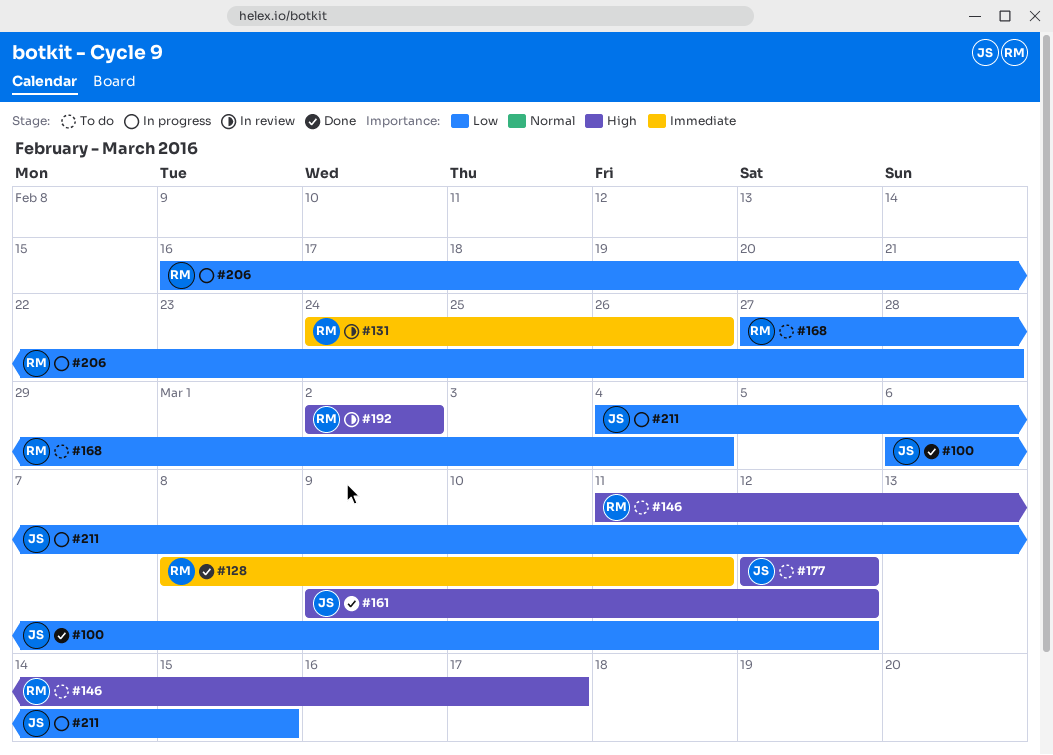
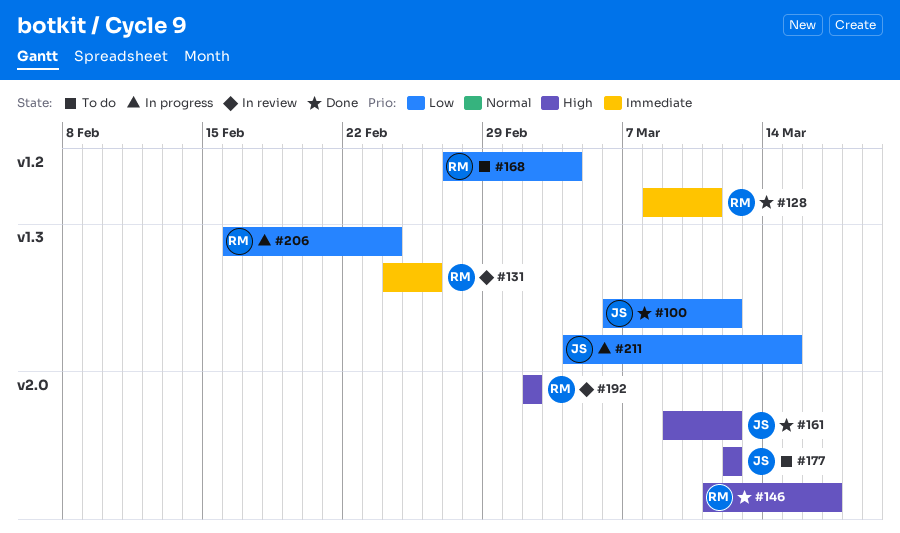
#146, status: To do -> Done
#206, due: Feb 28 -> Feb 24

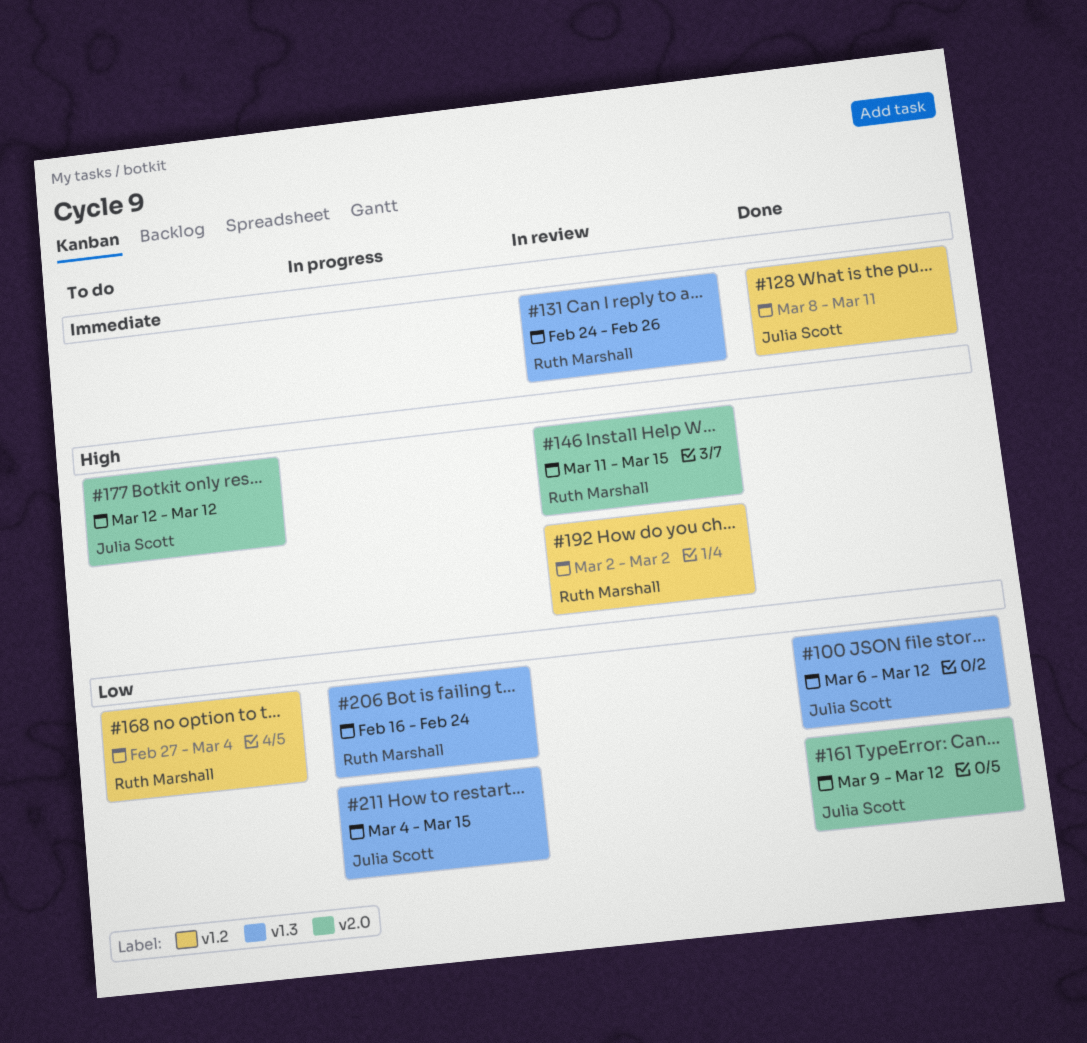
#128, owner: Ruth Marshall -> Julia Scott
#146, status: Done -> In review
#146, due: Mar 17 -> Mar 15
#161, priority: High -> Low
#192, label: v2.0 -> v1.2

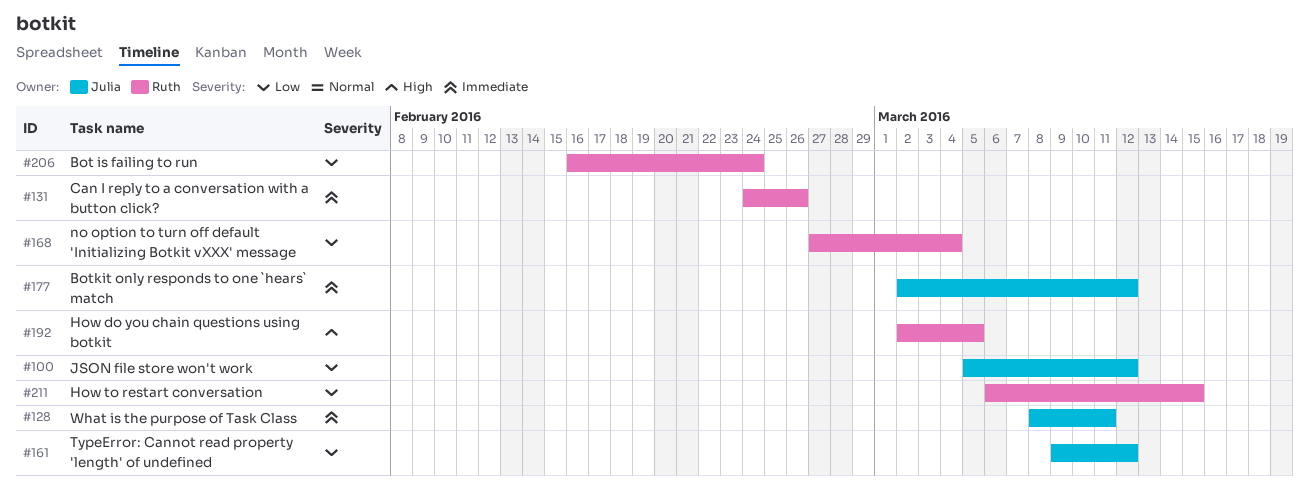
#100, start: Mar 6 -> Mar 5
#146: present -> none
#177, priority: High -> Immediate
#177, start: Mar 12 -> Mar 2
#192, due: Mar 2 -> Mar 5
#211, owner: Julia Scott -> Ruth Marshall
#211, start: Mar 4 -> Mar 6

